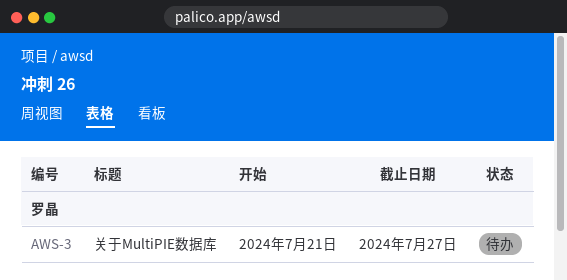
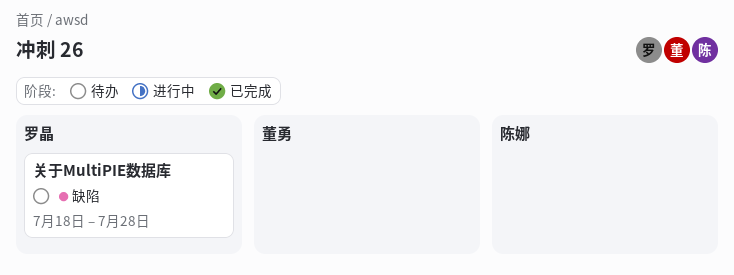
关于MultiPIE数据库, start: Jul 21 -> Jul 18
关于MultiPIE数据库, due: Jul 27 -> Jul 28

